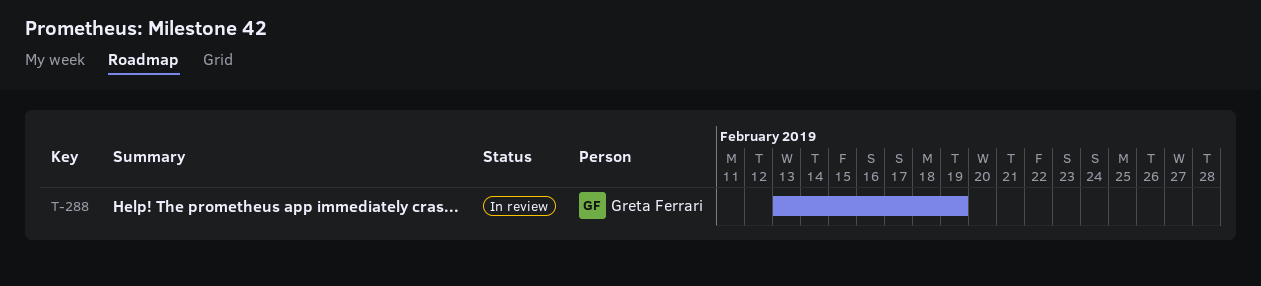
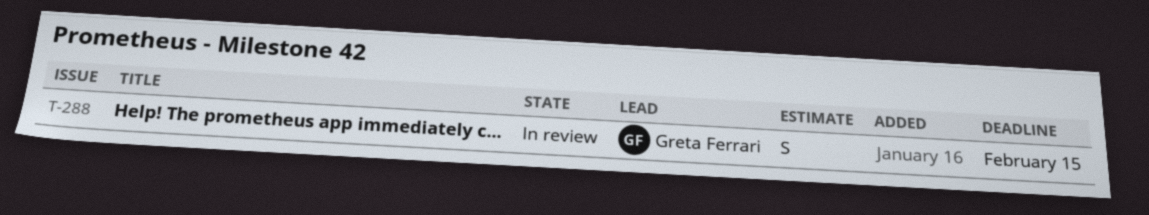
T-288, due: Feb 19 -> Feb 15

